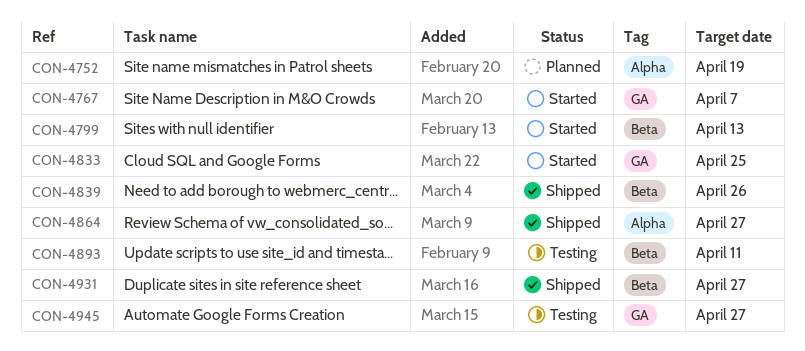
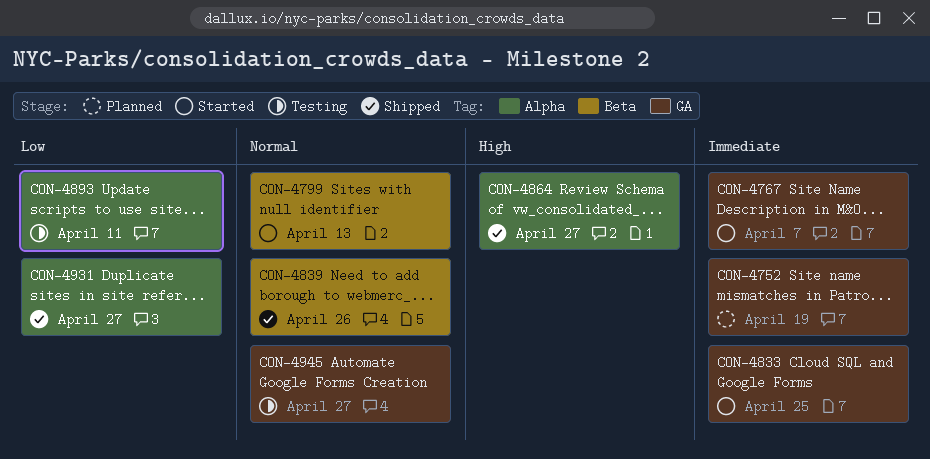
CON-4752, label: Alpha -> GA
CON-4893, label: Beta -> Alpha
CON-4931, label: Beta -> Alpha

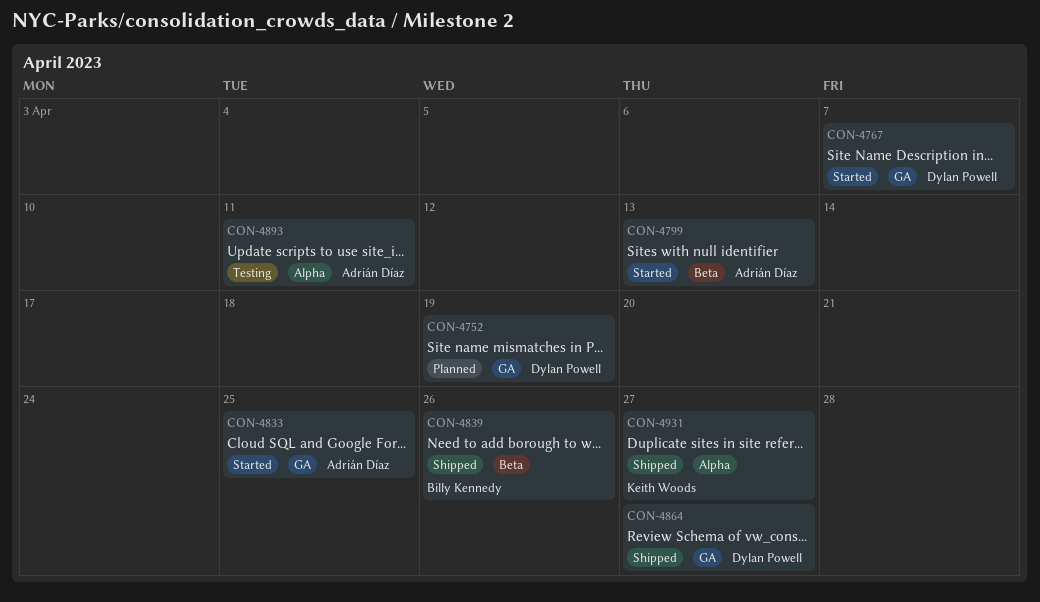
CON-4864, label: Alpha -> GA
CON-4945: present -> none

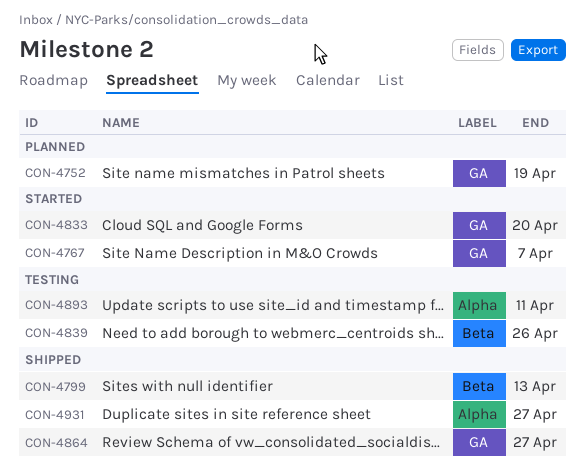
CON-4799, status: Started -> Shipped
CON-4833, due: Apr 25 -> Apr 20
CON-4839, status: Shipped -> Testing

